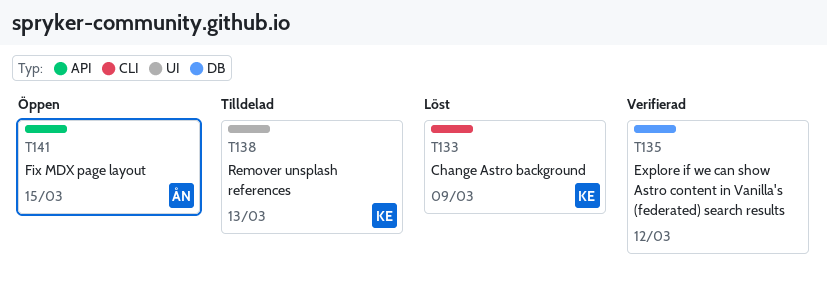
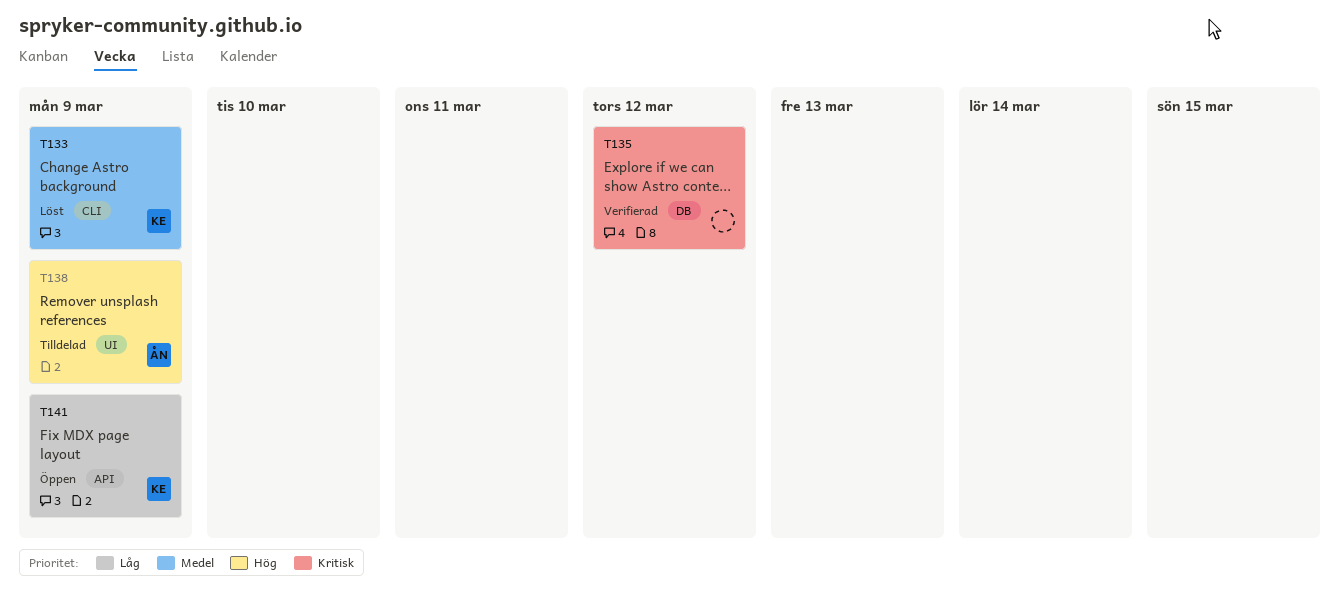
T138, owner: KE -> ÅN
T138, due: Mar 13 -> Mar 9
T141, owner: ÅN -> KE
T141, due: Mar 15 -> Mar 9

